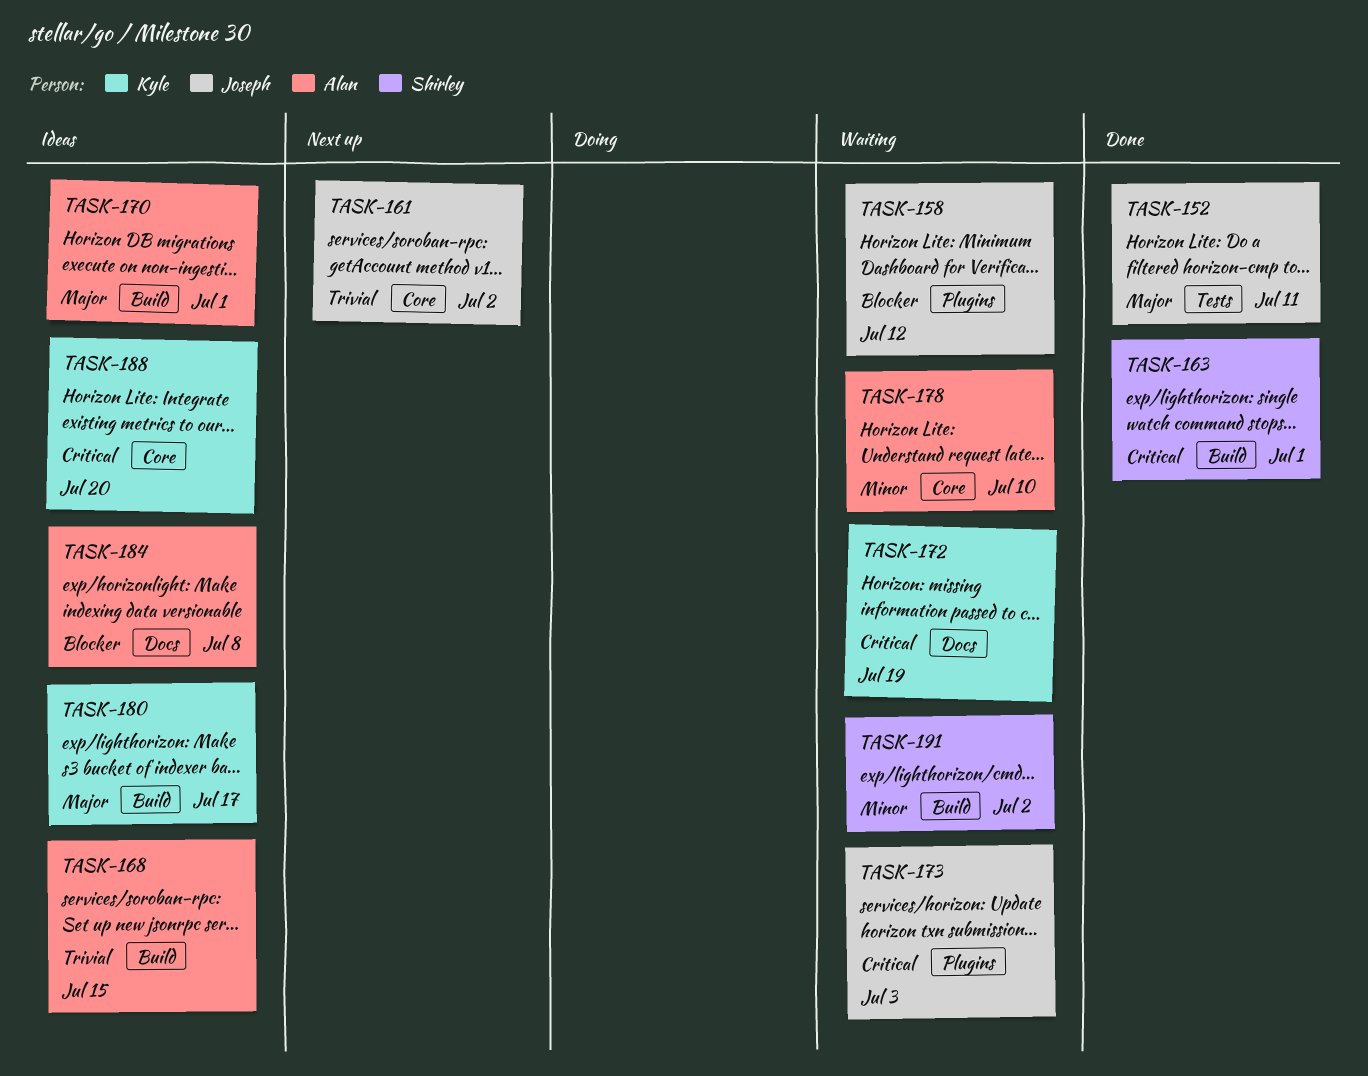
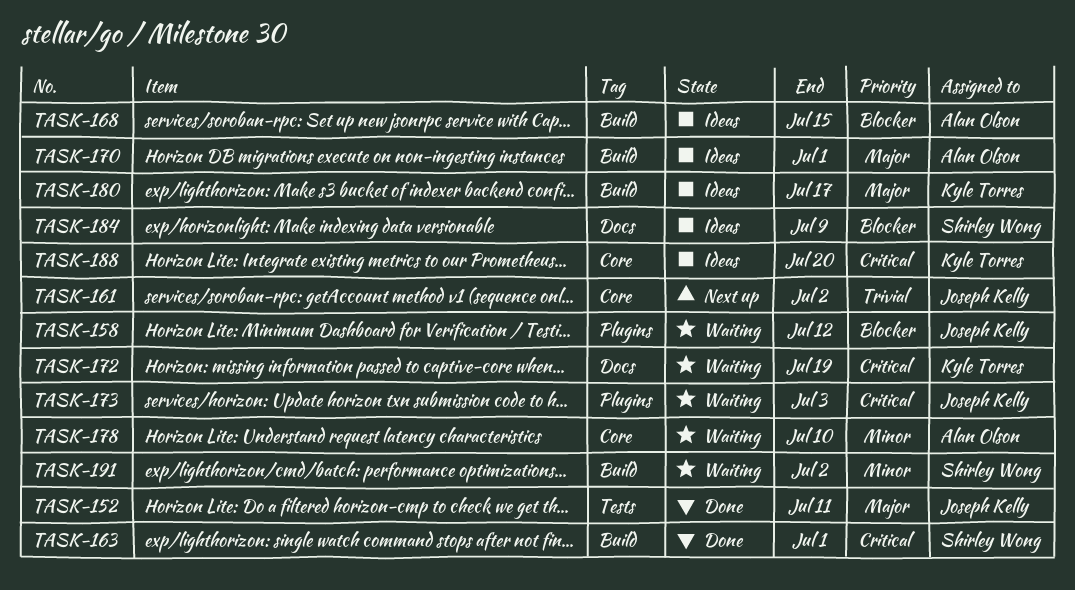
TASK-168, priority: Trivial -> Blocker
TASK-184, owner: Alan Olson -> Shirley Wong
TASK-184, due: Jul 8 -> Jul 9

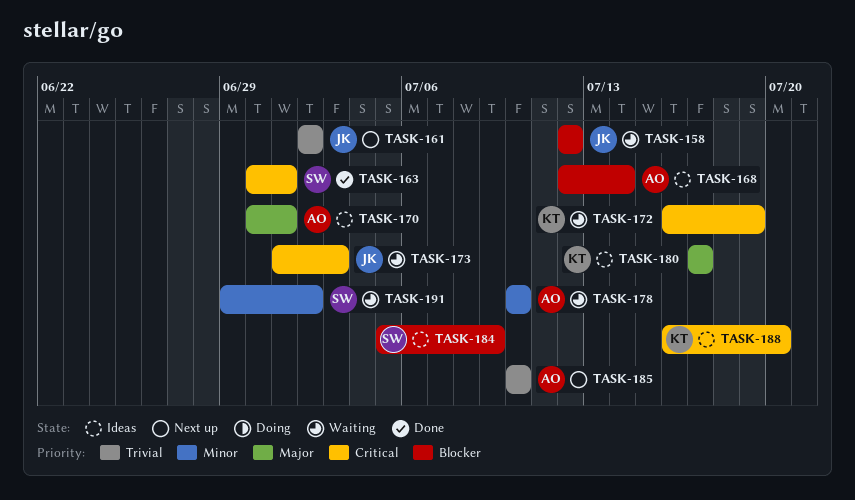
TASK-152: present -> none
TASK-168, due: Jul 15 -> Jul 14
TASK-185: none -> present

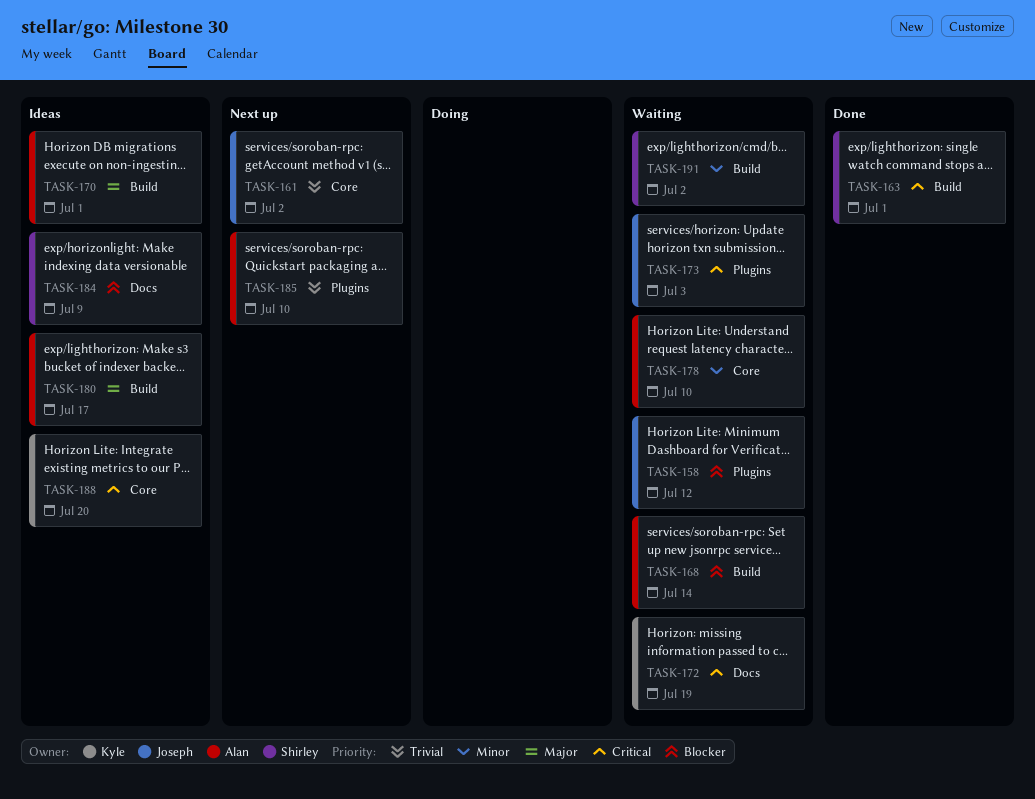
TASK-168, status: Ideas -> Waiting
TASK-180, owner: Kyle -> Alan

